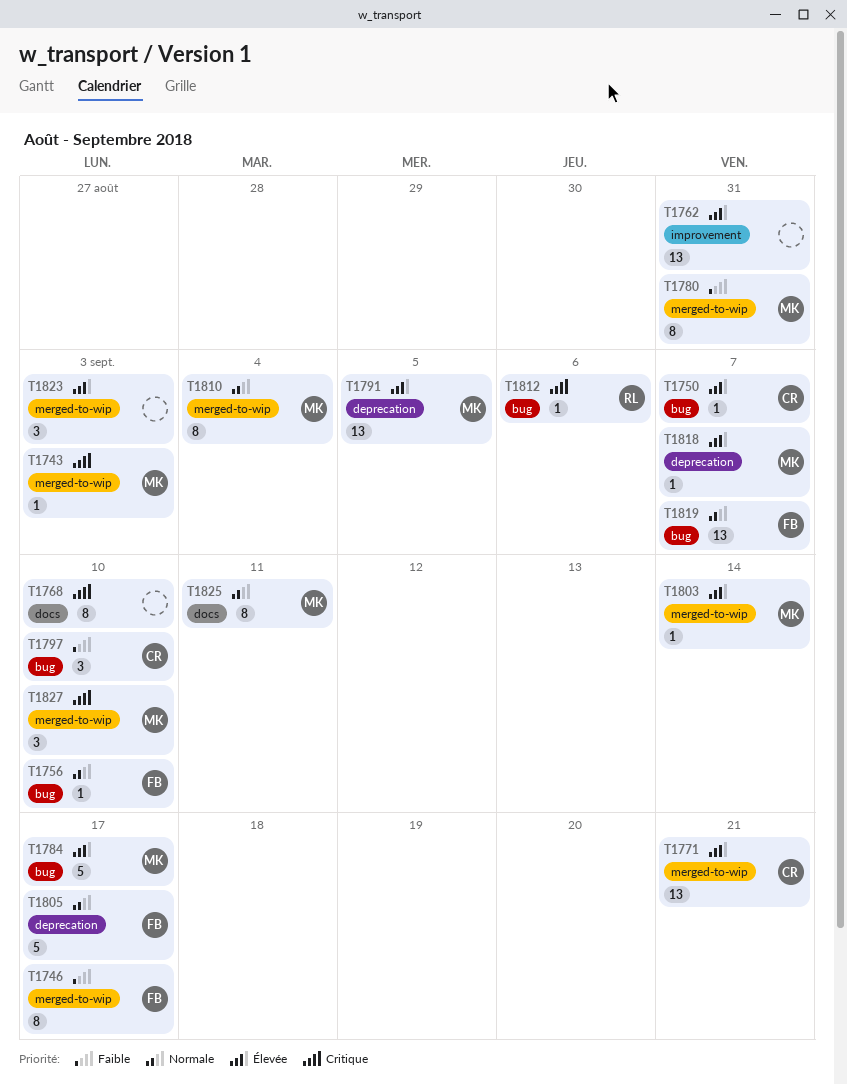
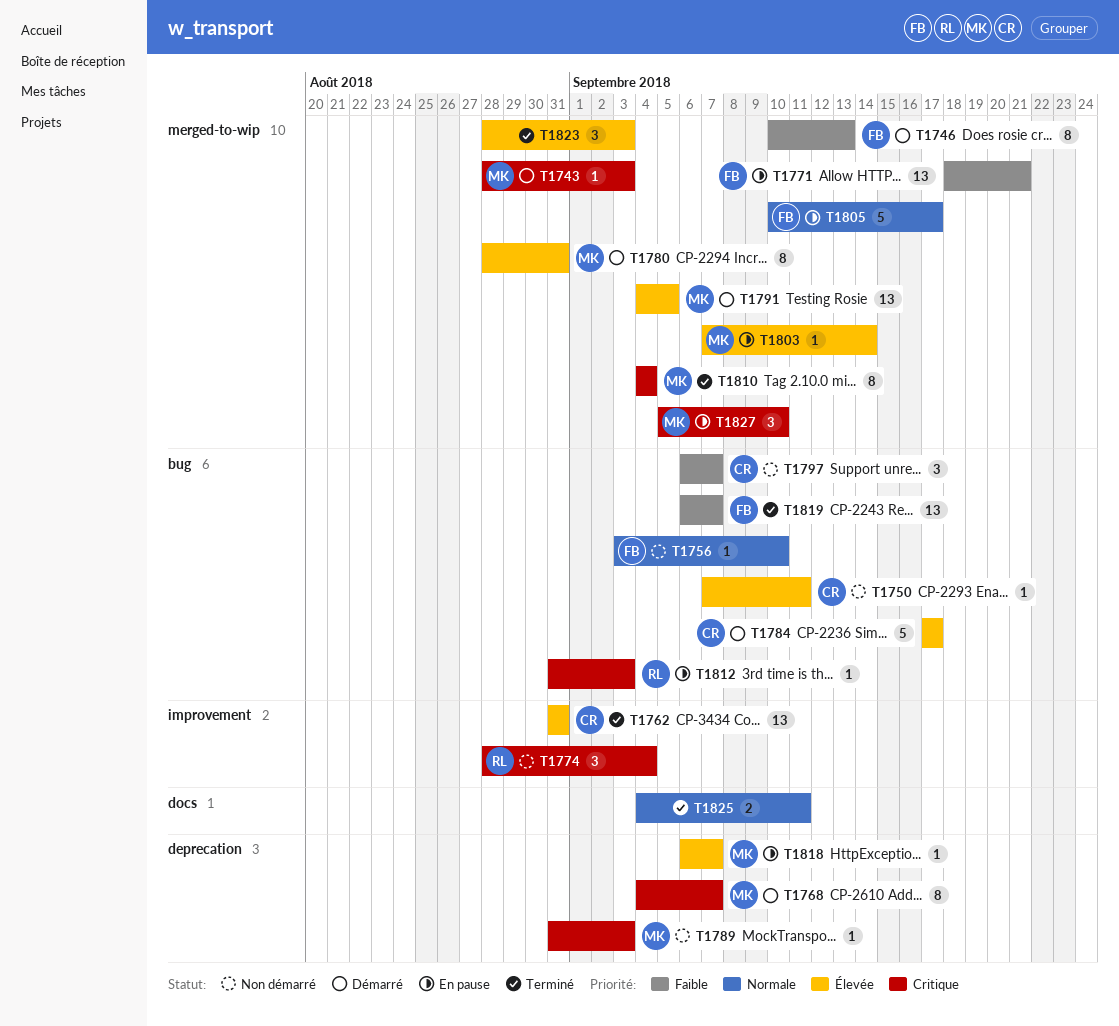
T1746, due: Sep 17 -> Sep 13
T1750, due: Sep 7 -> Sep 11
T1762, owner: none -> CR
T1768, owner: none -> MK
T1768, label: docs -> deprecation
T1768, due: Sep 10 -> Sep 7
T1771, owner: CR -> FB
T1771, priority: Élevée -> Faible
T1774: none -> present
T1780, priority: Faible -> Élevée
T1784, owner: MK -> CR
T1789: none -> present
T1791, label: deprecation -> merged-to-wip
T1797, due: Sep 10 -> Sep 7
T1805, label: deprecation -> merged-to-wip
T1810, priority: Normale -> Critique
T1812, due: Sep 6 -> Sep 3
T1819, priority: Normale -> Faible
T1825, owner: MK -> none
T1825, estimate: 8 -> 2

